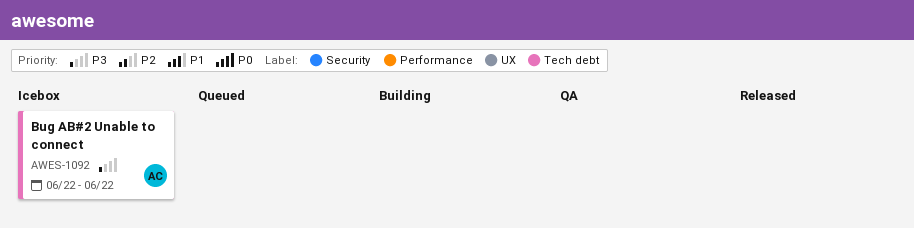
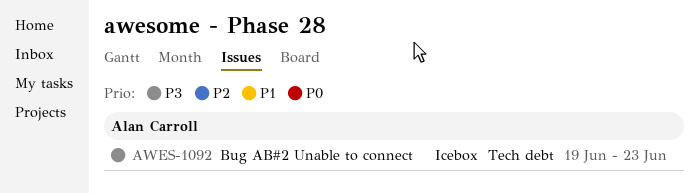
AWES-1092, start: Jun 22 -> Jun 19
AWES-1092, due: Jun 22 -> Jun 23

